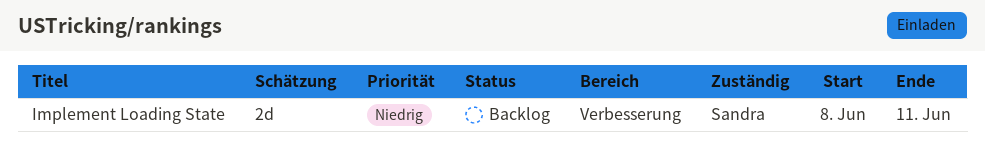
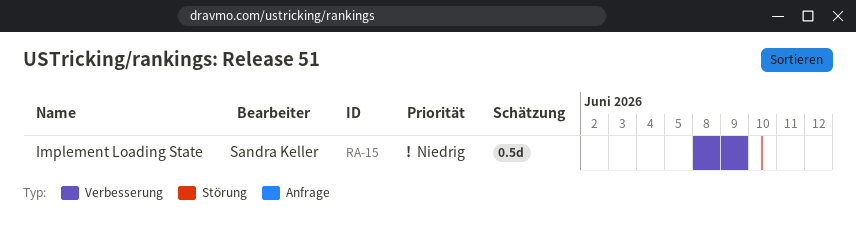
Implement Loading State, estimate: 2d -> 0.5d
Implement Loading State, due: Jun 11 -> Jun 9

